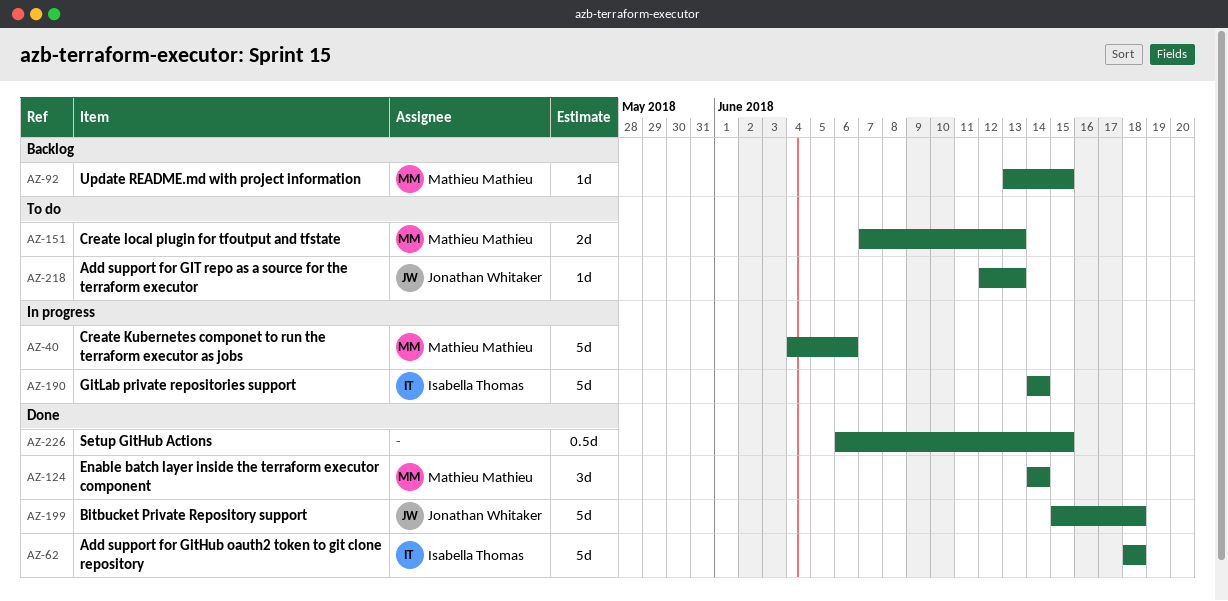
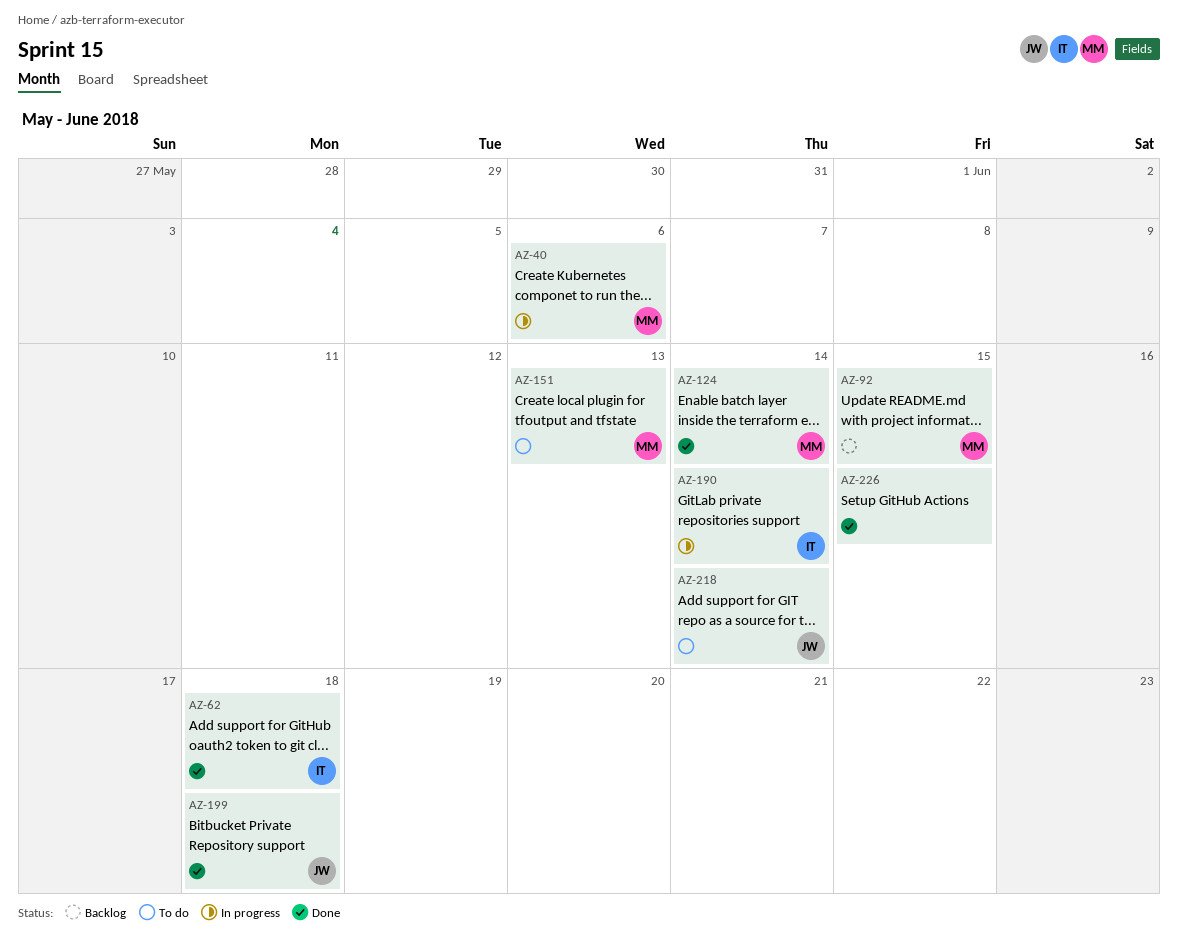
AZ-218, due: Jun 13 -> Jun 14

